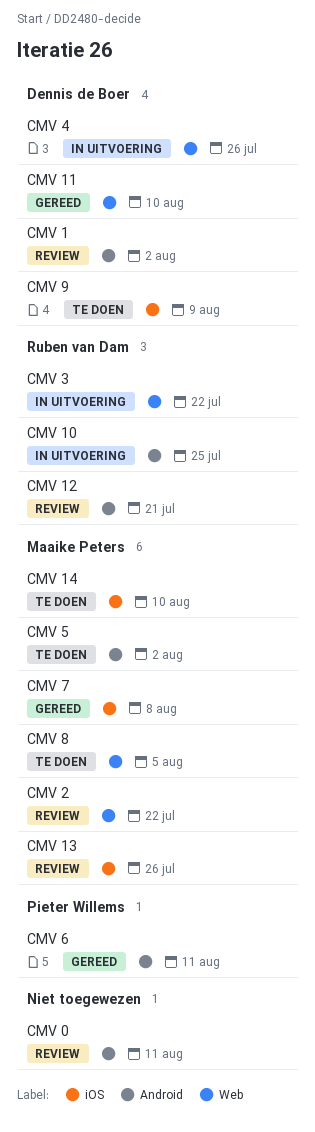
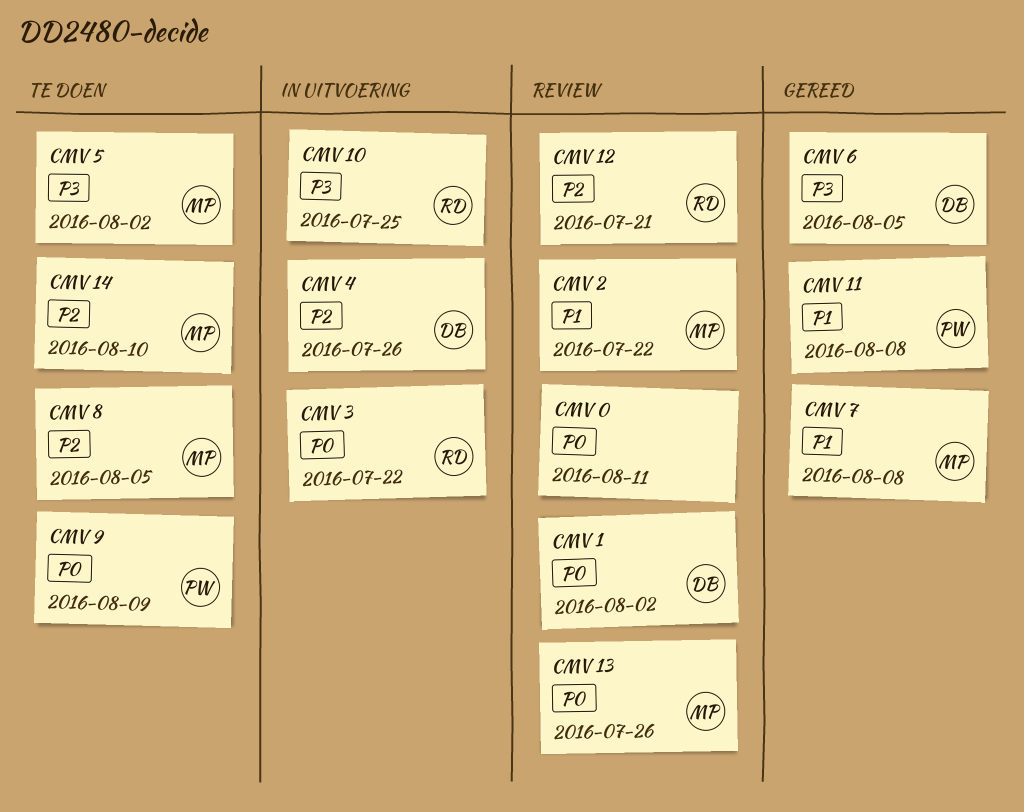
CMV 11, owner: Dennis de Boer -> Pieter Willems
CMV 11, due: Aug 10 -> Aug 8
CMV 6, owner: Pieter Willems -> Dennis de Boer
CMV 6, due: Aug 11 -> Aug 5
CMV 9, owner: Dennis de Boer -> Pieter Willems

